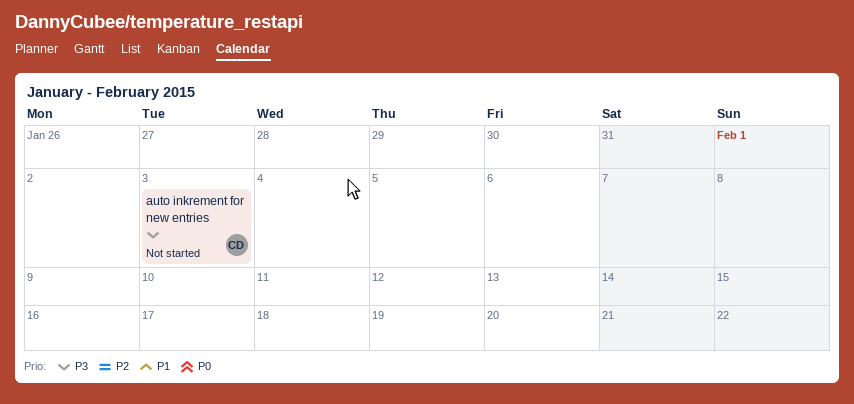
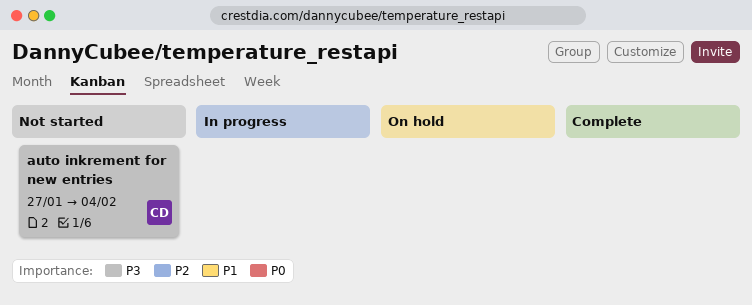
auto inkrement for new entries, due: Feb 3 -> Feb 4

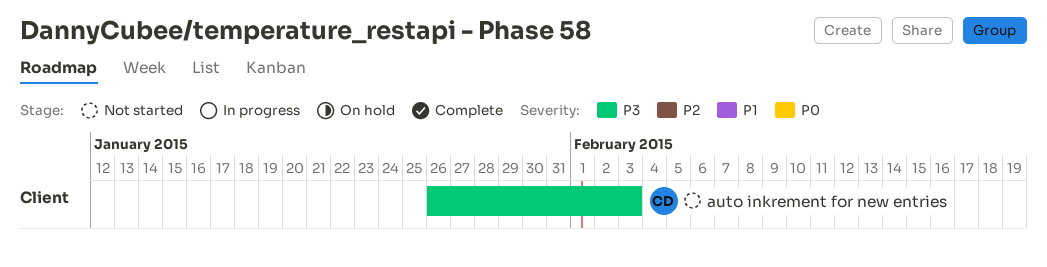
auto inkrement for new entries, start: Jan 27 -> Jan 26
auto inkrement for new entries, due: Feb 4 -> Feb 3

